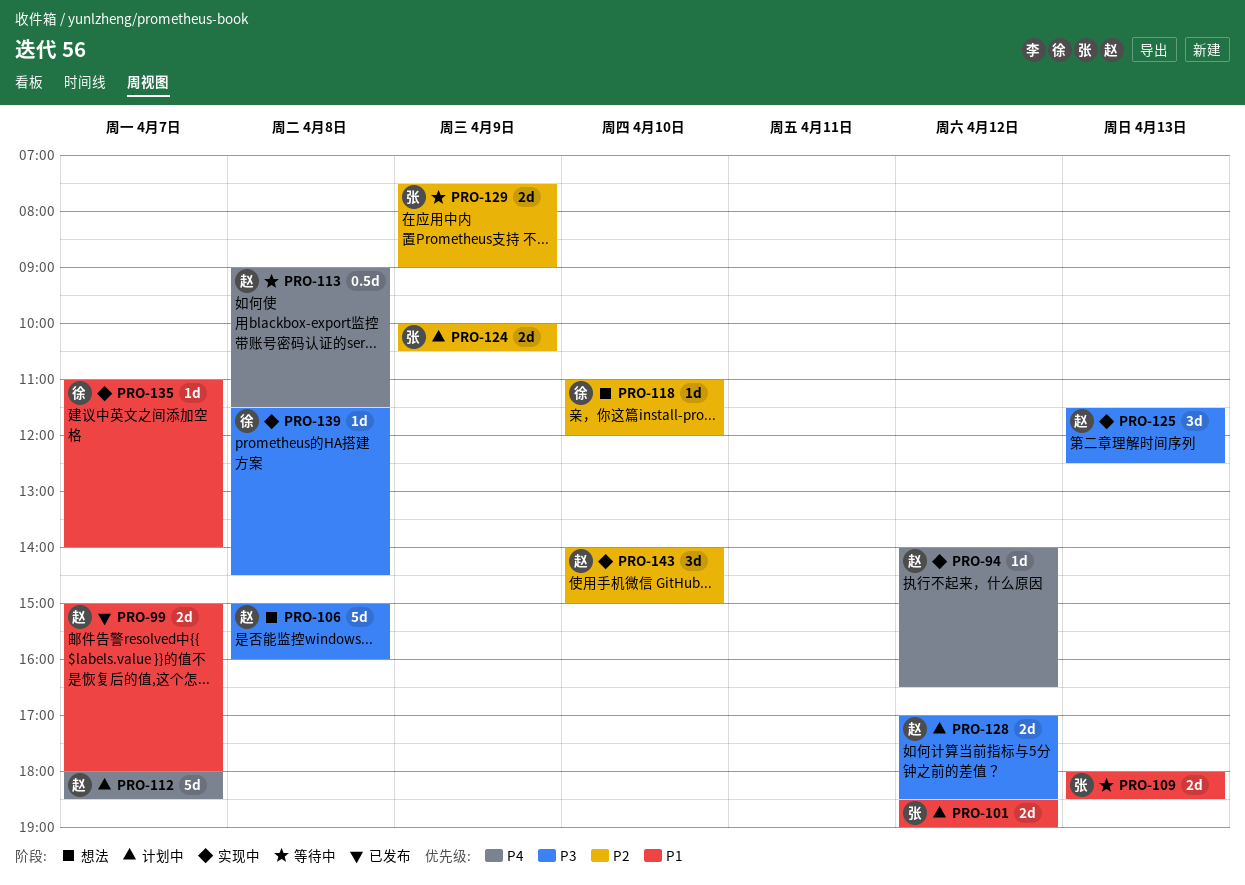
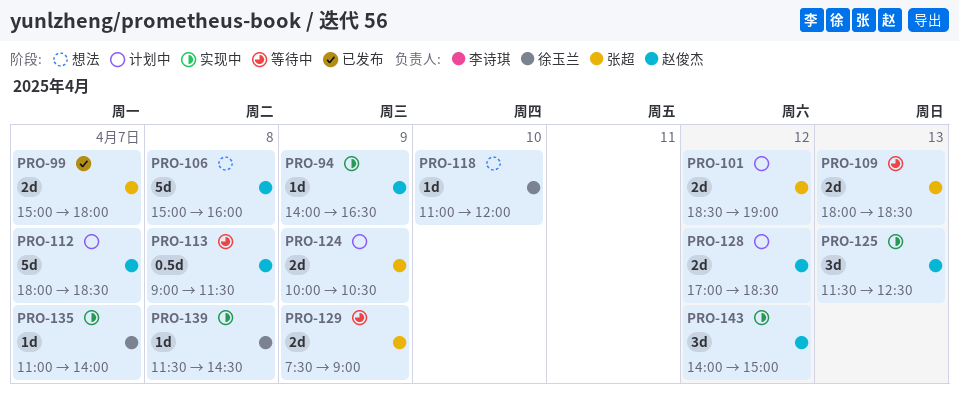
PRO-94, day: Apr 12 -> Apr 9
PRO-99, owner: 赵俊杰 -> 张超
PRO-143, day: Apr 10 -> Apr 12

